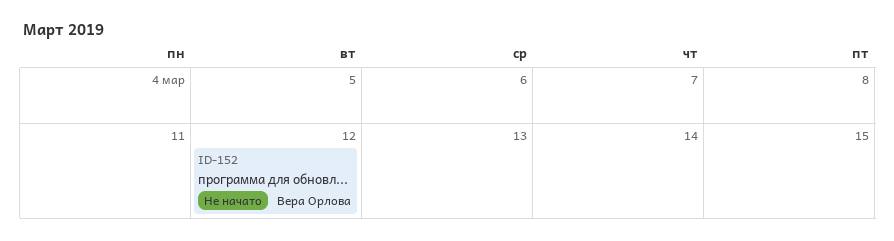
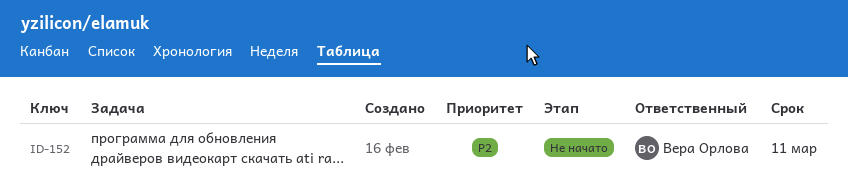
ID-152, due: Mar 12 -> Mar 11

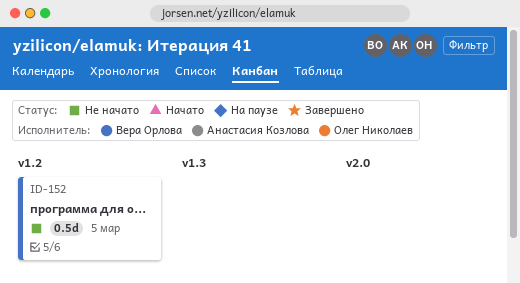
ID-152, due: Mar 11 -> Mar 5

